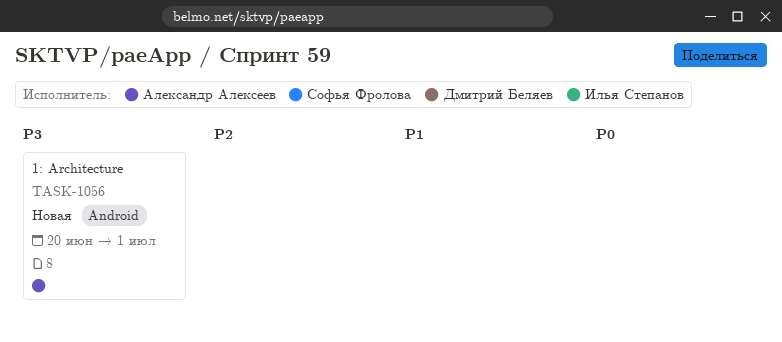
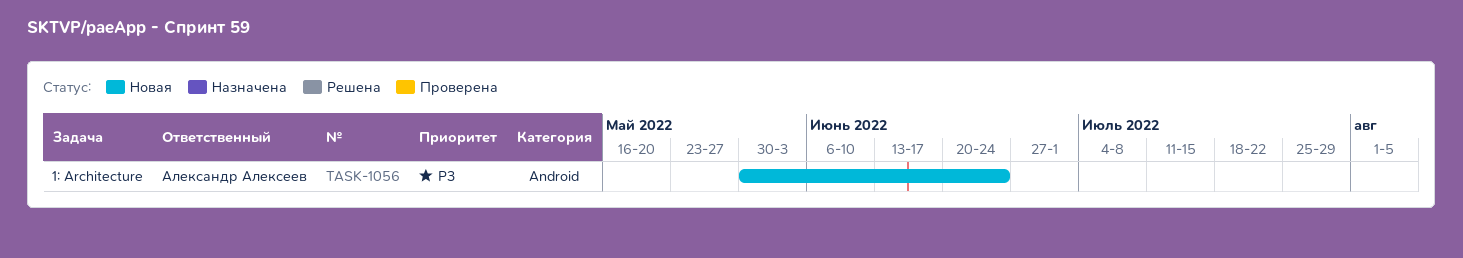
TASK-1056, start: Jun 20 -> May 30
TASK-1056, due: Jul 1 -> Jun 24

